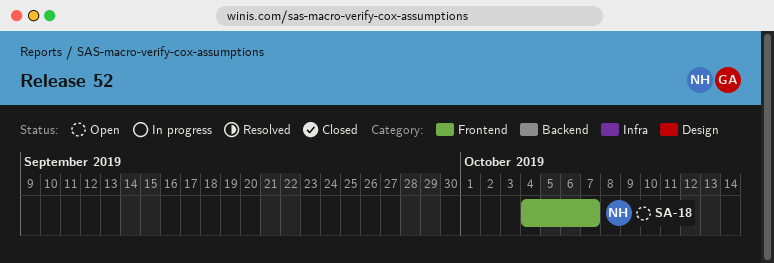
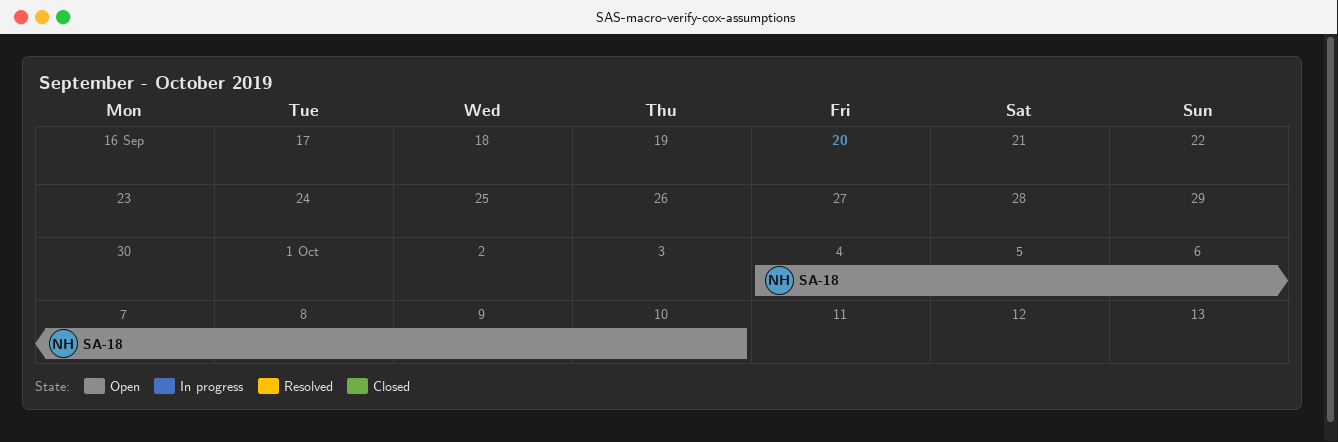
SA-18, due: Oct 7 -> Oct 10

